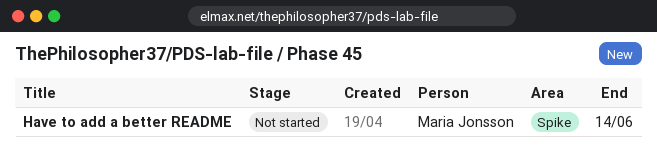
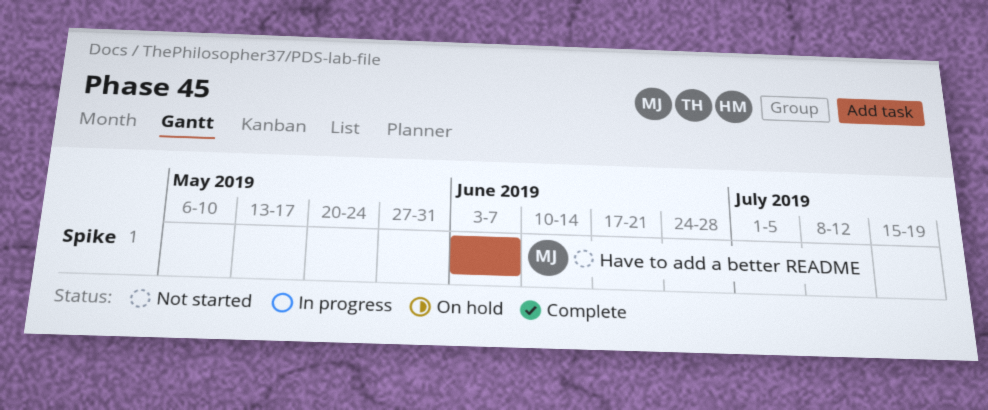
Have to add a better README, due: Jun 14 -> Jun 7

